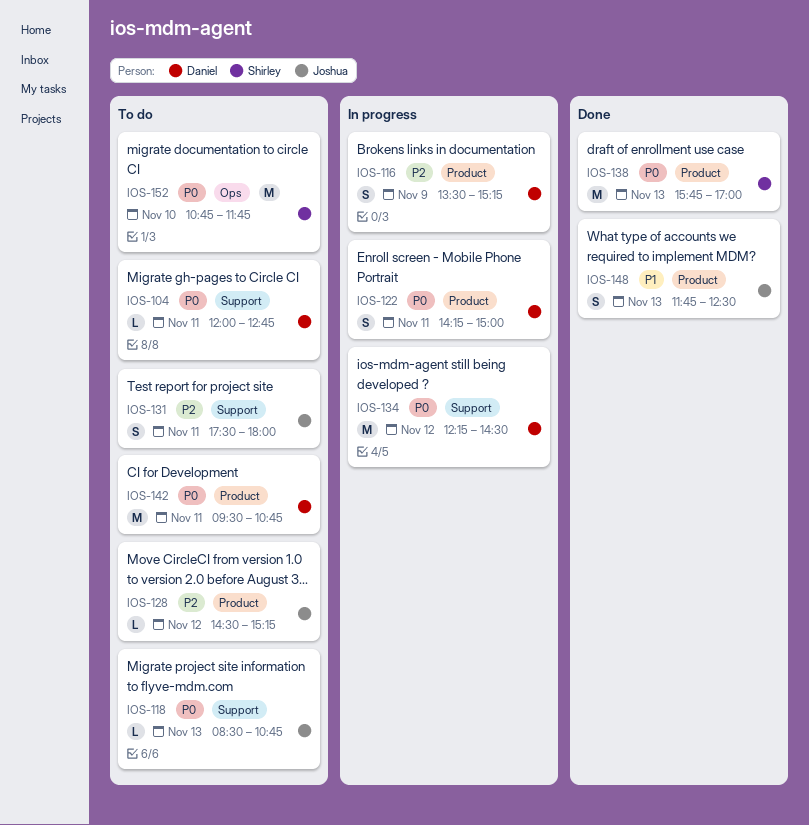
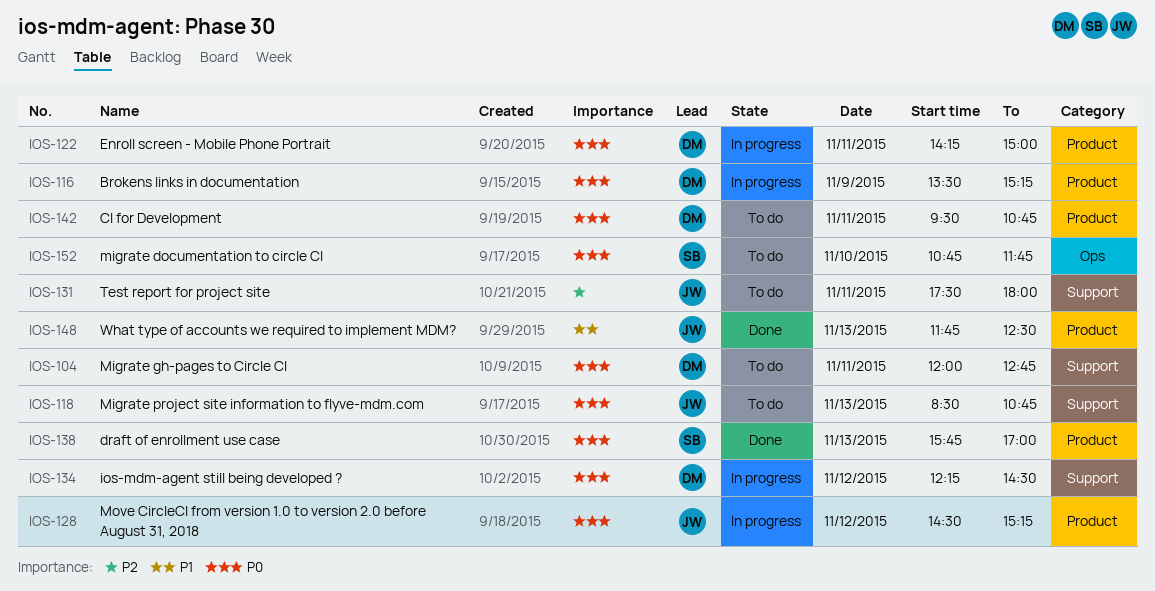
IOS-116, priority: P2 -> P0
IOS-128, status: To do -> In progress
IOS-128, priority: P2 -> P0

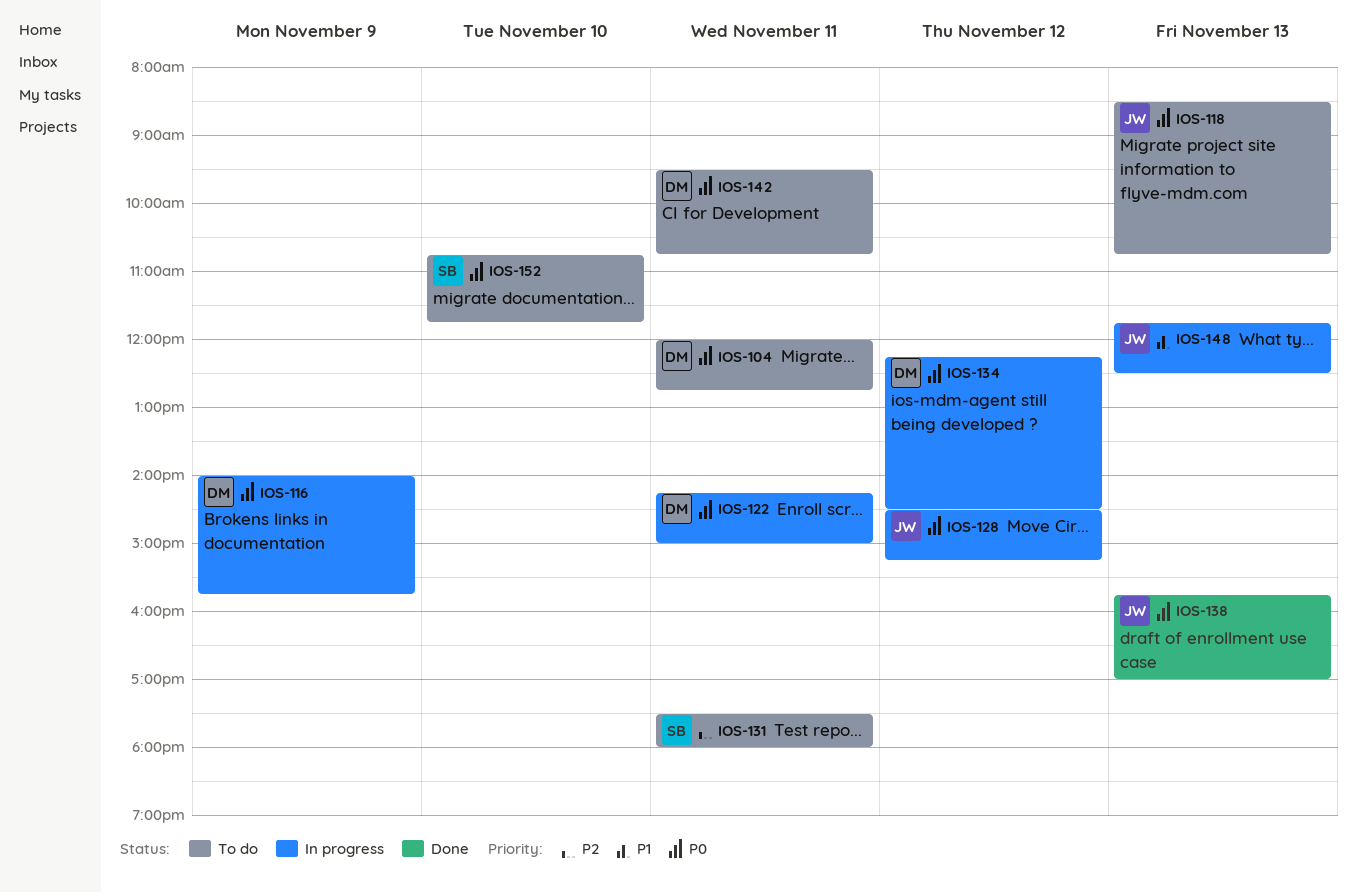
IOS-116, begins: 13:30 -> 14:00
IOS-116, ends: 15:15 -> 15:45
IOS-131, owner: JW -> SB
IOS-138, owner: SB -> JW
IOS-148, status: Done -> In progress

